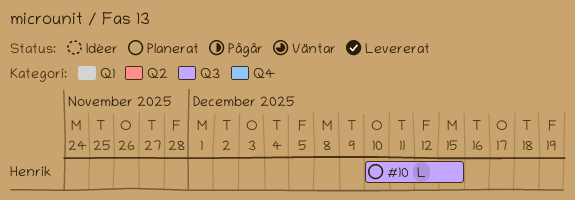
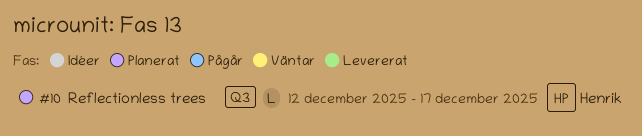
#10, start: Dec 10 -> Dec 12
#10, due: Dec 15 -> Dec 17

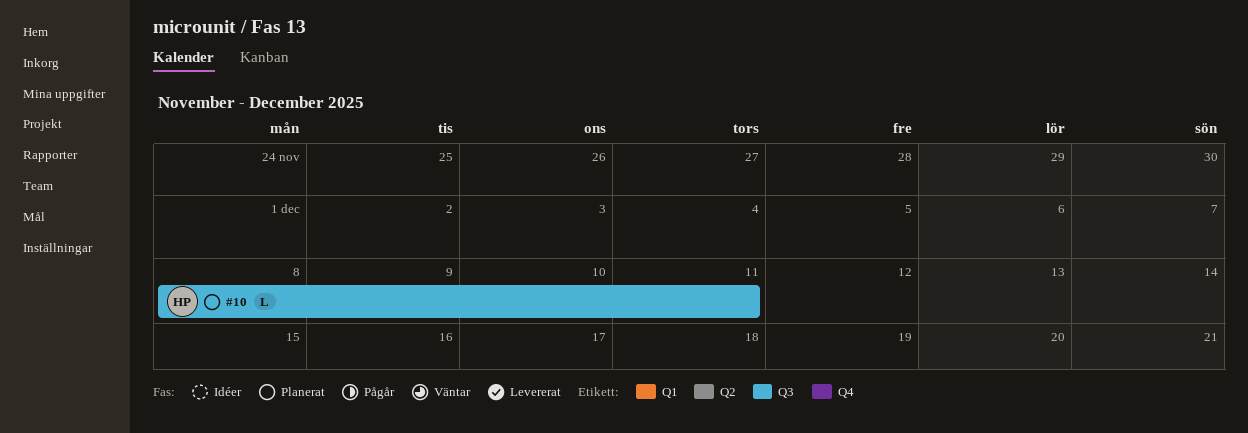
#10, start: Dec 12 -> Dec 8
#10, due: Dec 17 -> Dec 11

